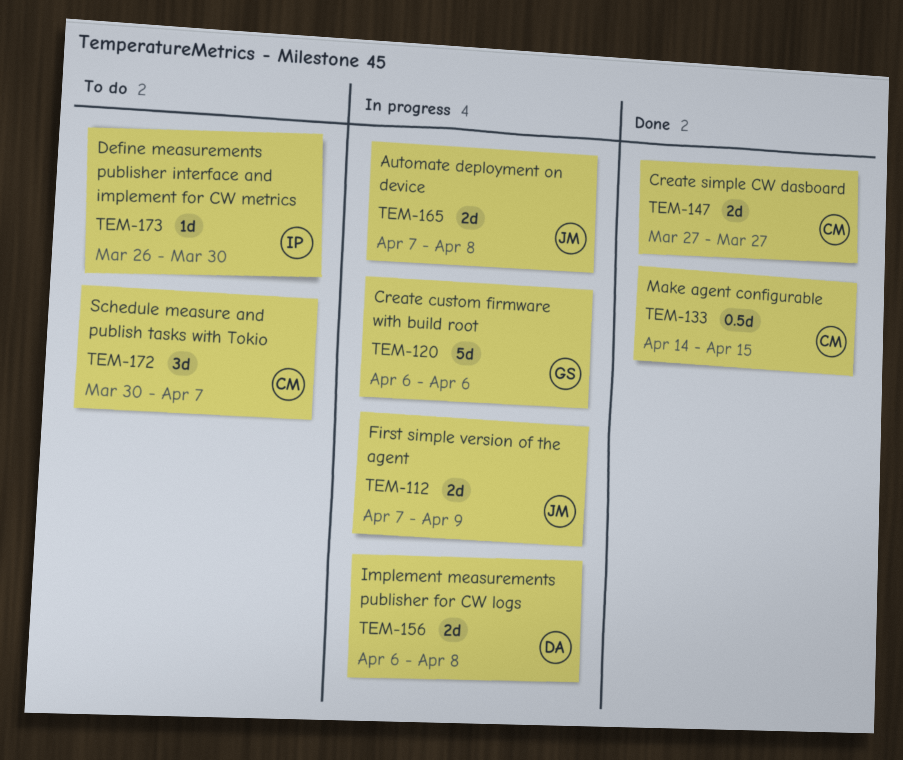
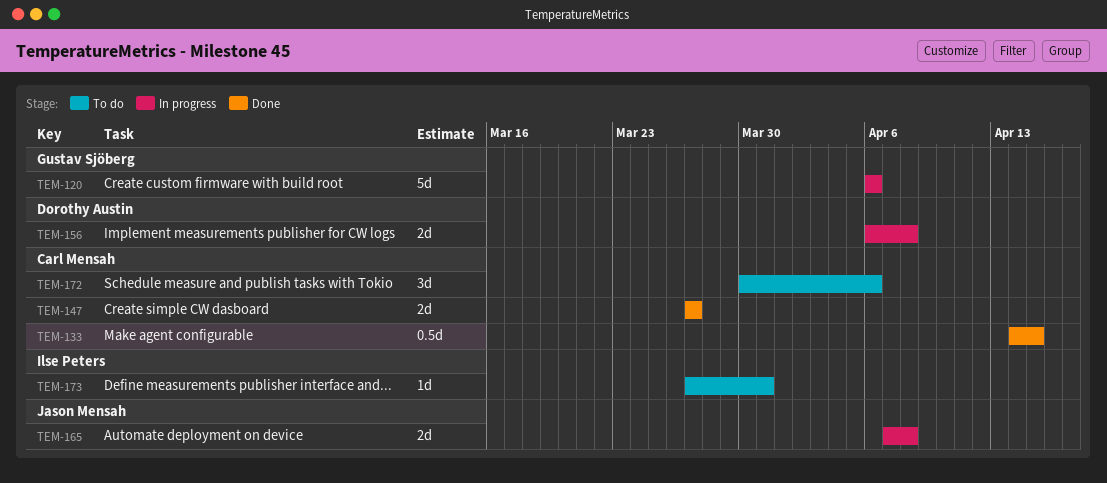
TEM-112: present -> none
TEM-172, due: Apr 7 -> Apr 6
TEM-173, start: Mar 26 -> Mar 27
TEM-173, due: Mar 30 -> Mar 31

